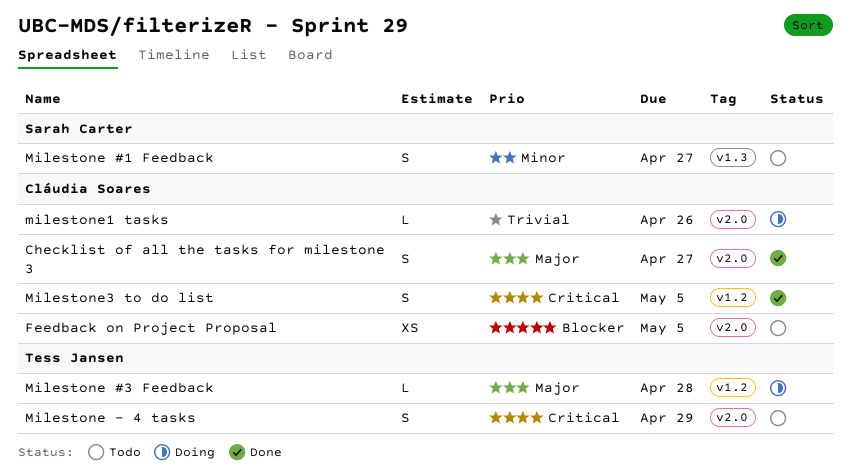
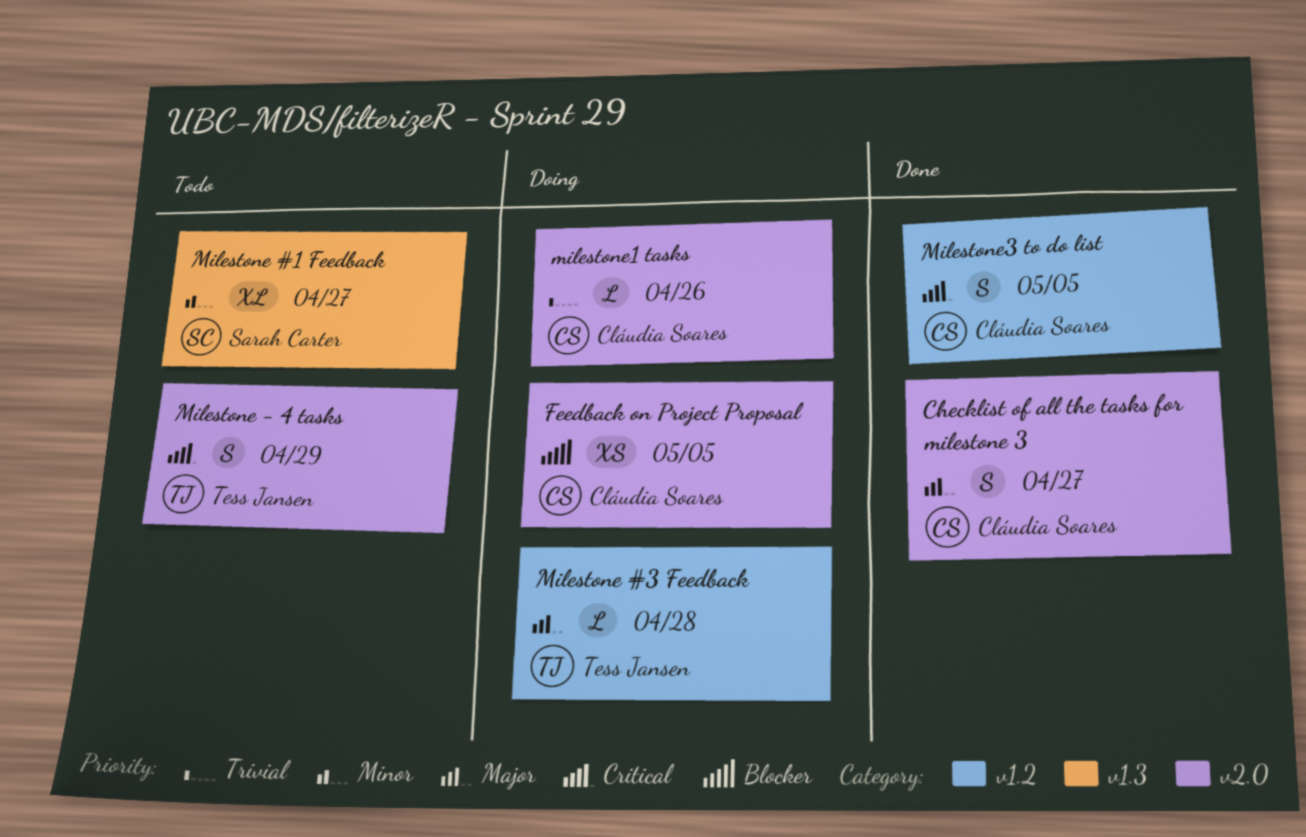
Feedback on Project Proposal, status: Todo -> Doing
Milestone #1 Feedback, estimate: S -> XL

